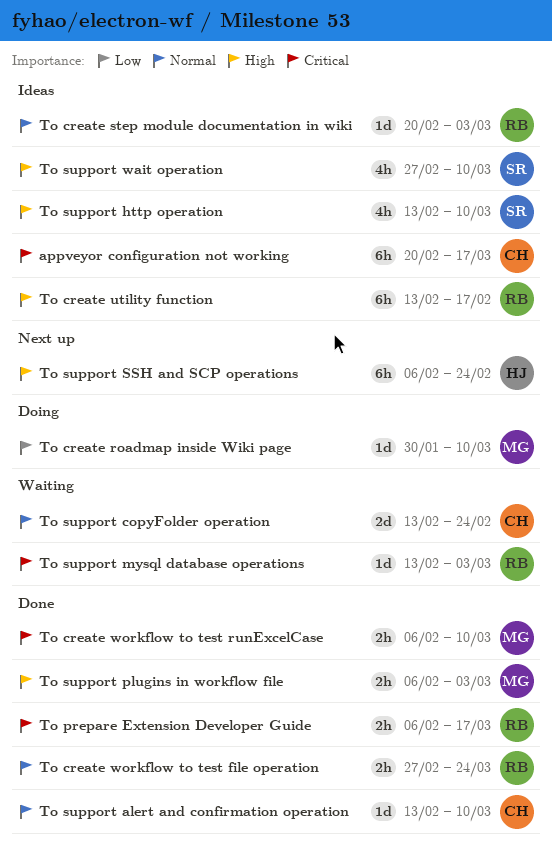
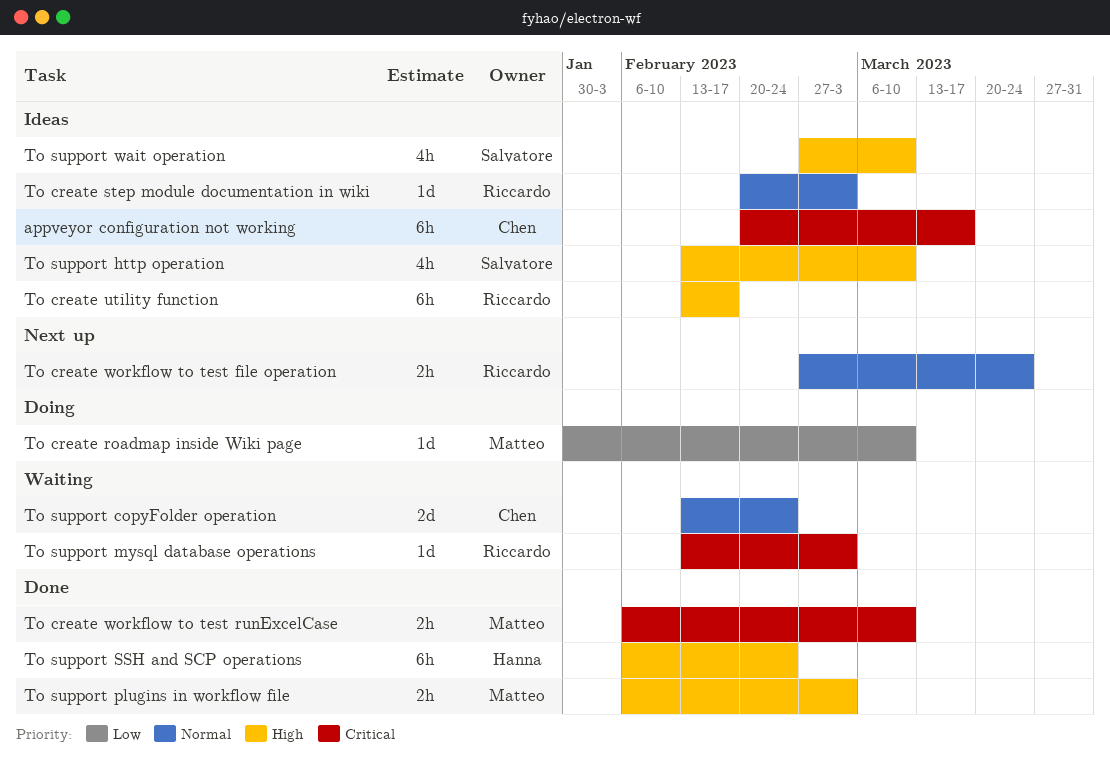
To create workflow to test file operation, status: Done -> Next up
To prepare Extension Developer Guide: present -> none
To support alert and confirmation operation: present -> none
To support SSH and SCP operations, status: Next up -> Done

